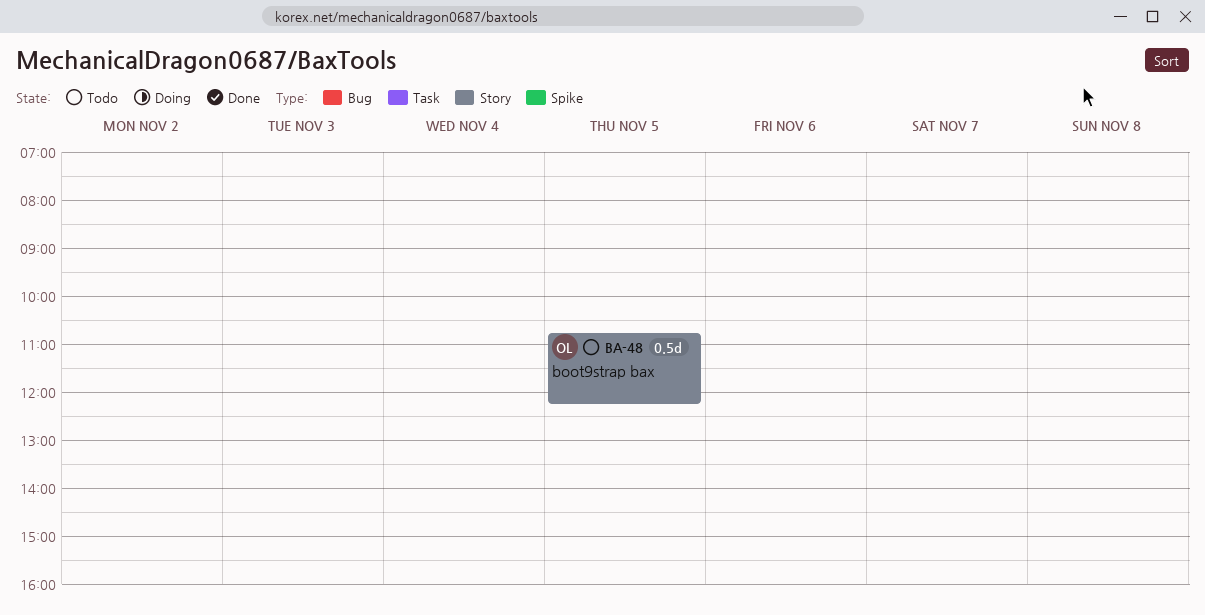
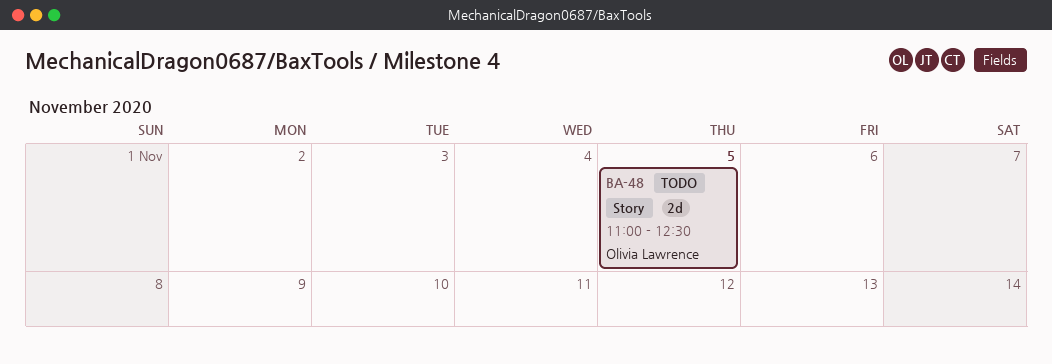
BA-48, estimate: 0.5d -> 2d
BA-48, begins: 10:45 -> 11:00
BA-48, ends: 12:15 -> 12:30

